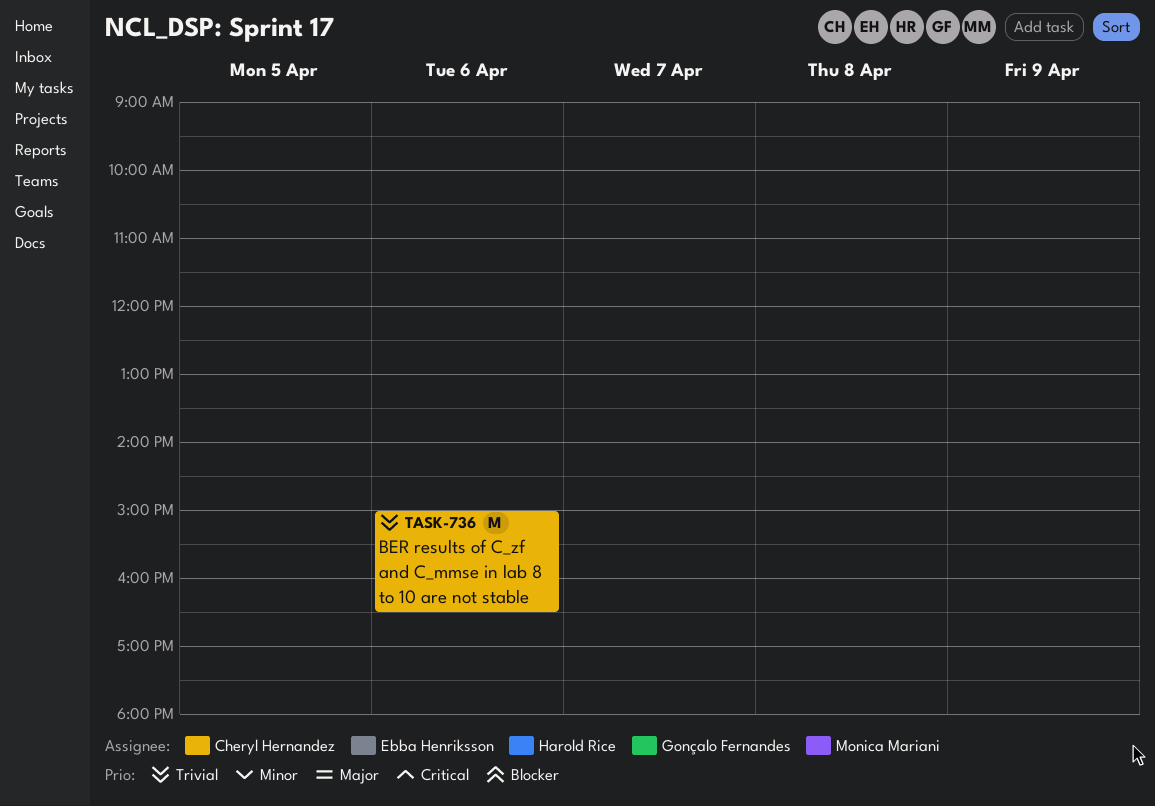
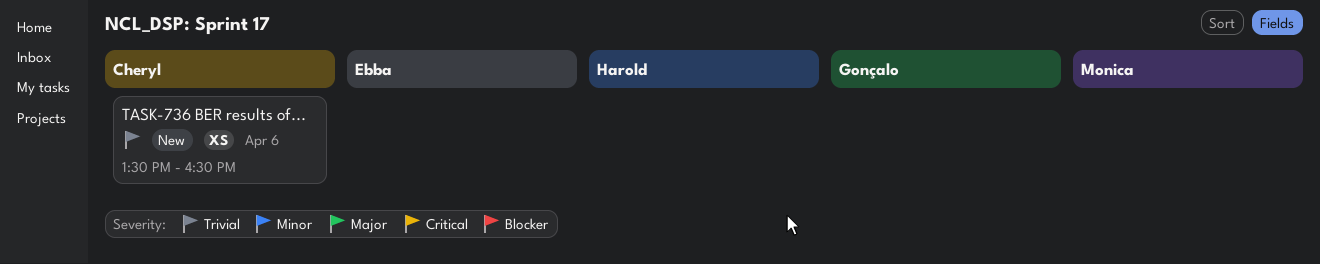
TASK-736, estimate: M -> XS
TASK-736, begins: 15:00 -> 13:30

